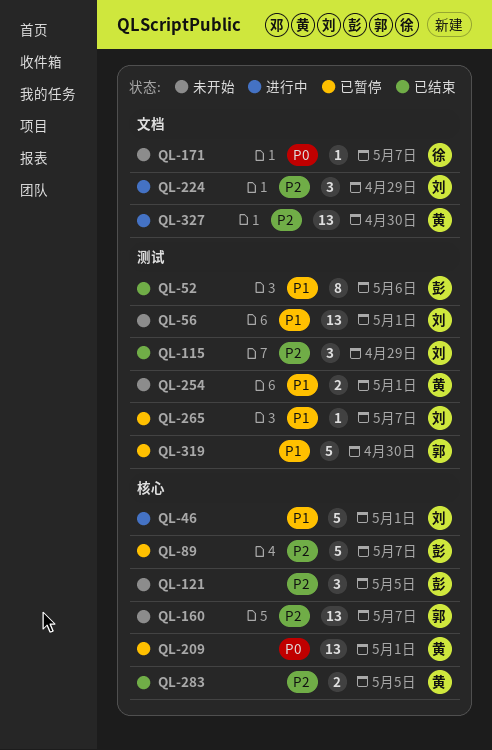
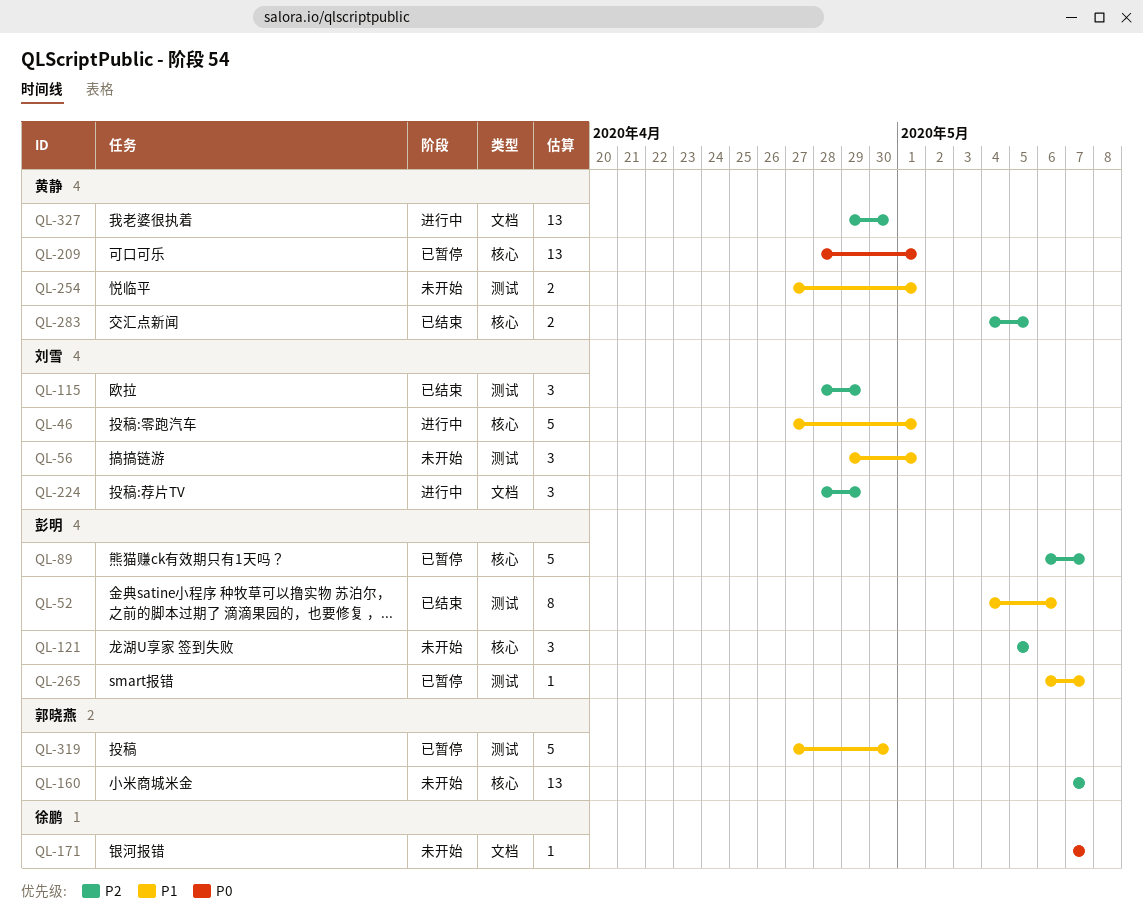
QL-56, estimate: 13 -> 3
QL-265, owner: 刘雪 -> 彭明

